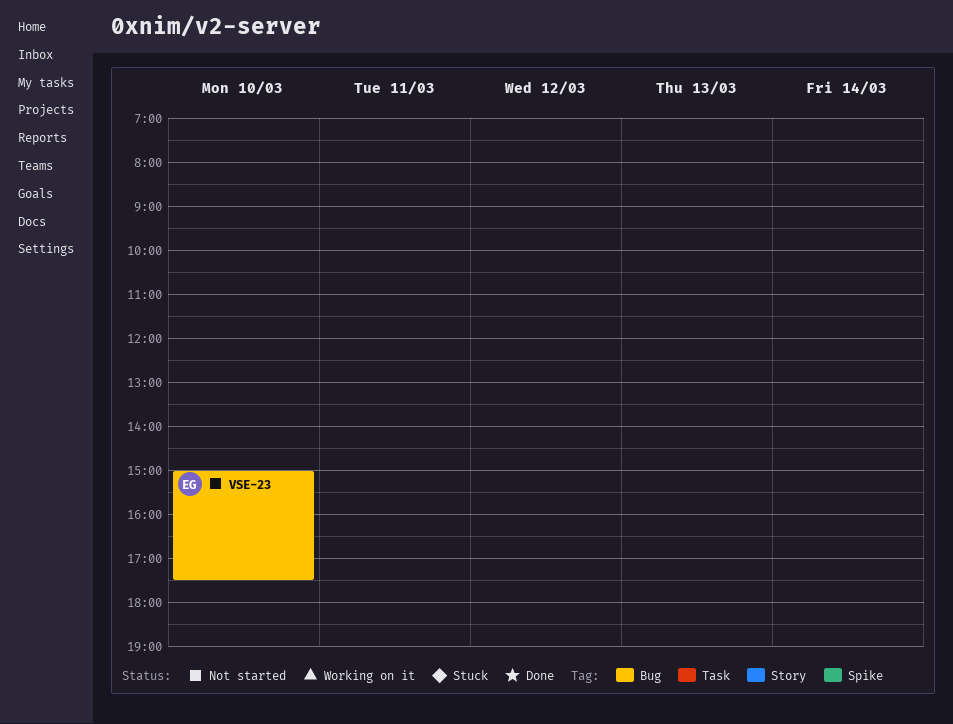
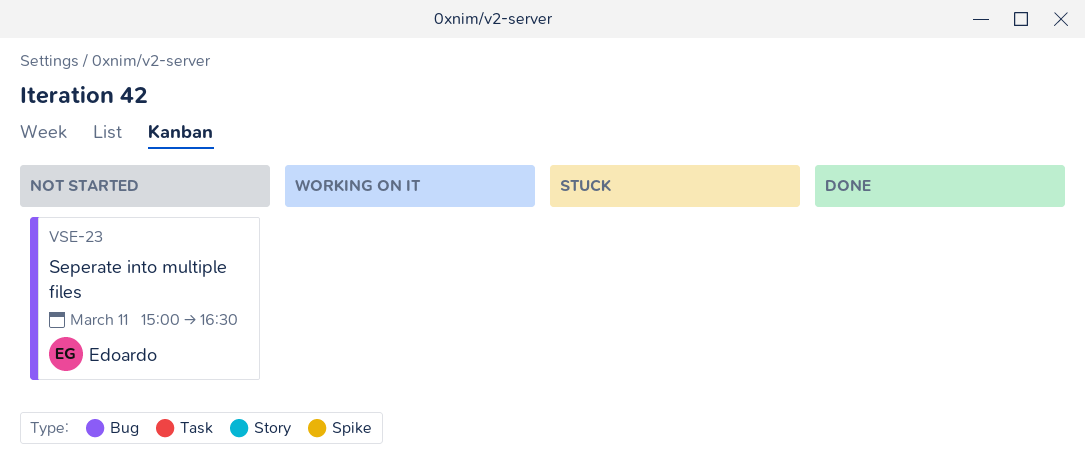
VSE-23, day: Mar 10 -> Mar 11
VSE-23, ends: 17:30 -> 16:30

